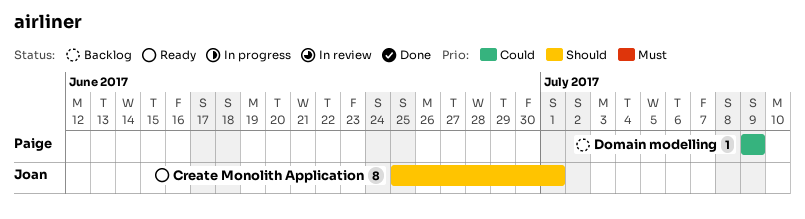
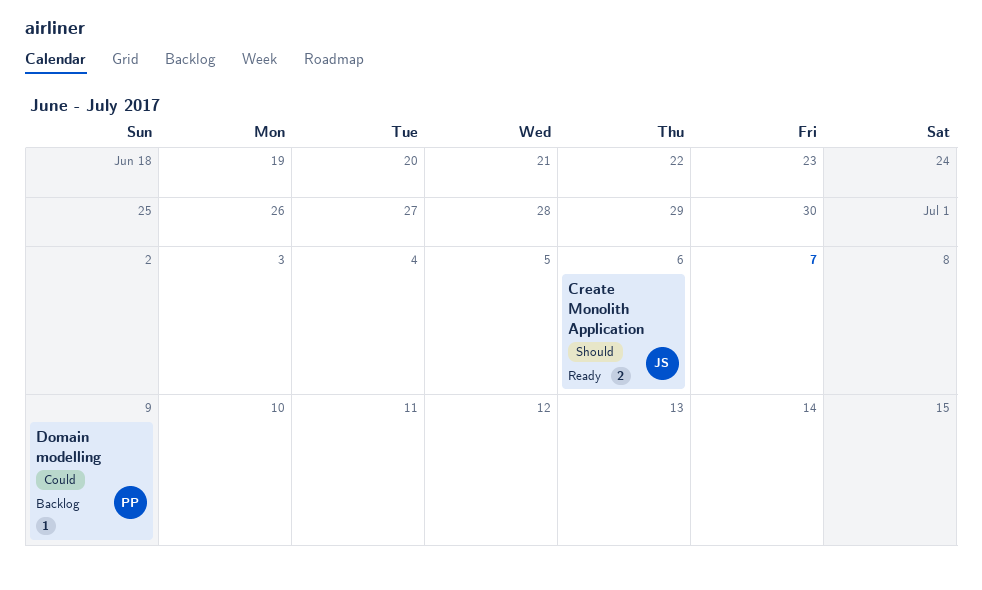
Create Monolith Application, estimate: 8 -> 2
Create Monolith Application, due: Jul 1 -> Jul 6

